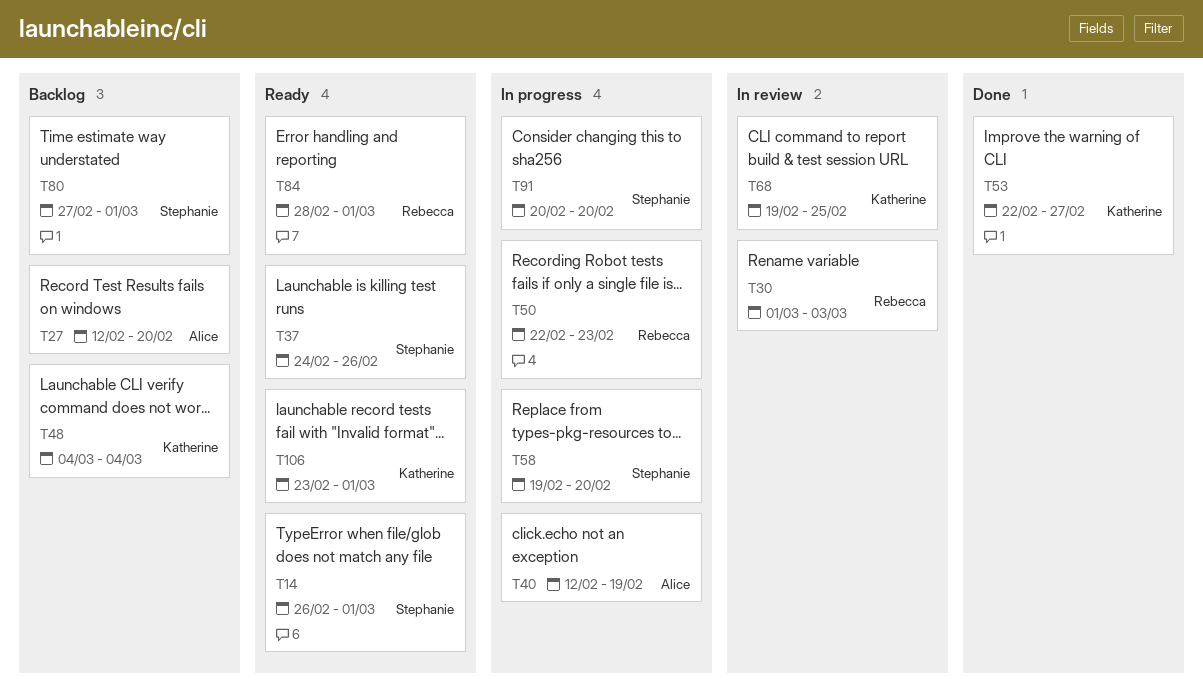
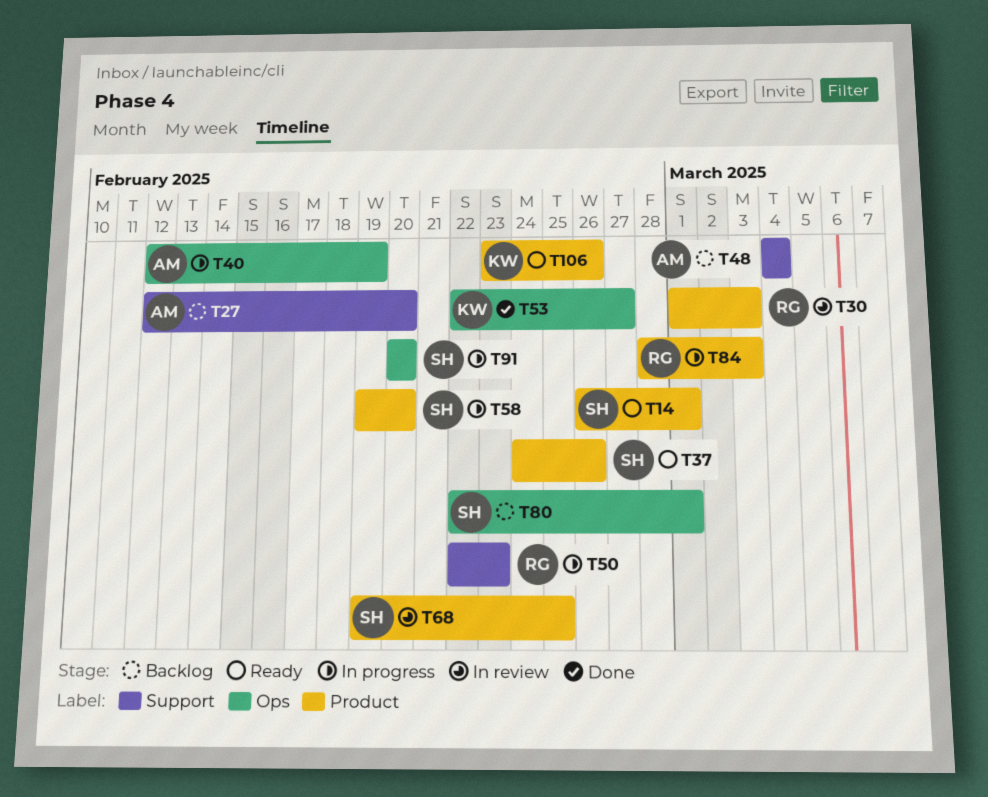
T48, owner: Katherine -> Alice
T68, owner: Katherine -> Stephanie
T80, start: Feb 27 -> Feb 22
T84, status: Ready -> In progress
T84, due: Mar 1 -> Mar 3
T106, due: Mar 1 -> Feb 26

